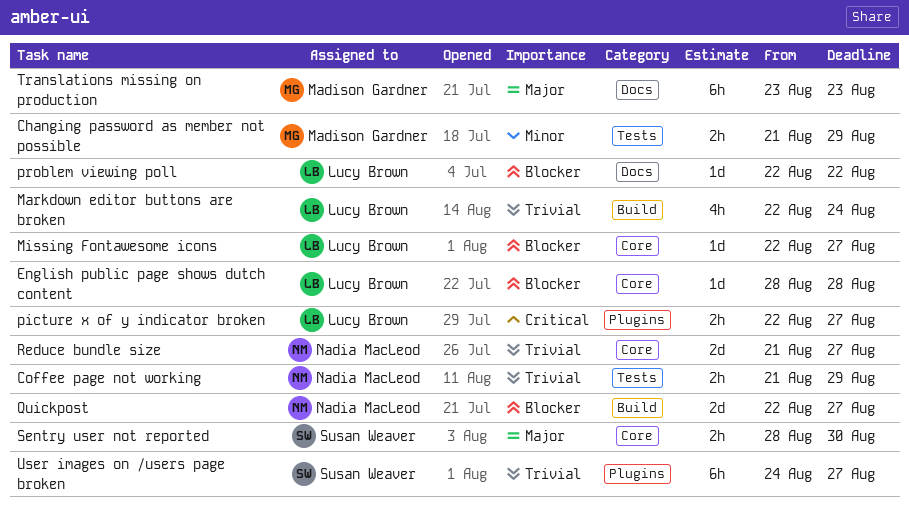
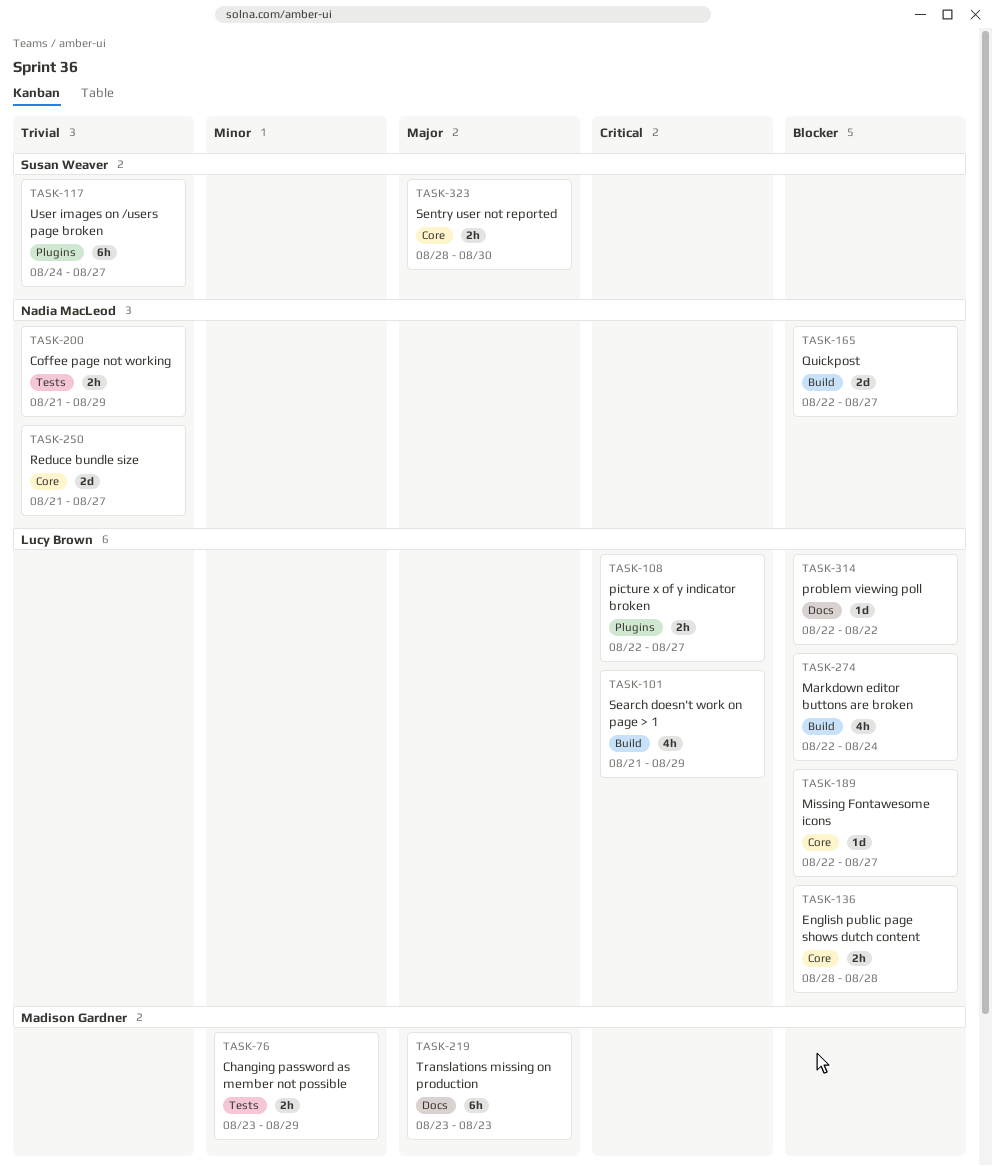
Changing password as member not possible, start: Aug 21 -> Aug 23
English public page shows dutch content, estimate: 1d -> 2h
Markdown editor buttons are broken, priority: Trivial -> Blocker
Search doesn't work on page > 1: none -> present

